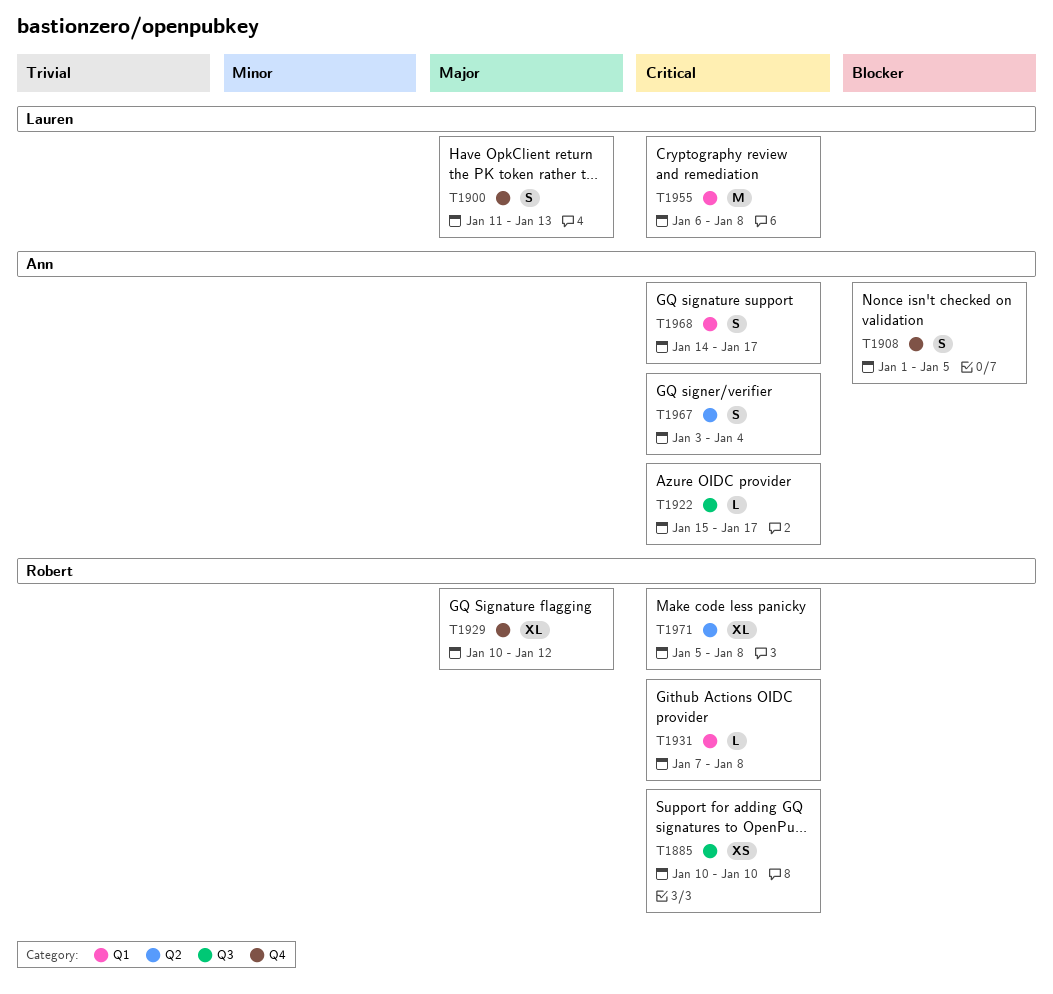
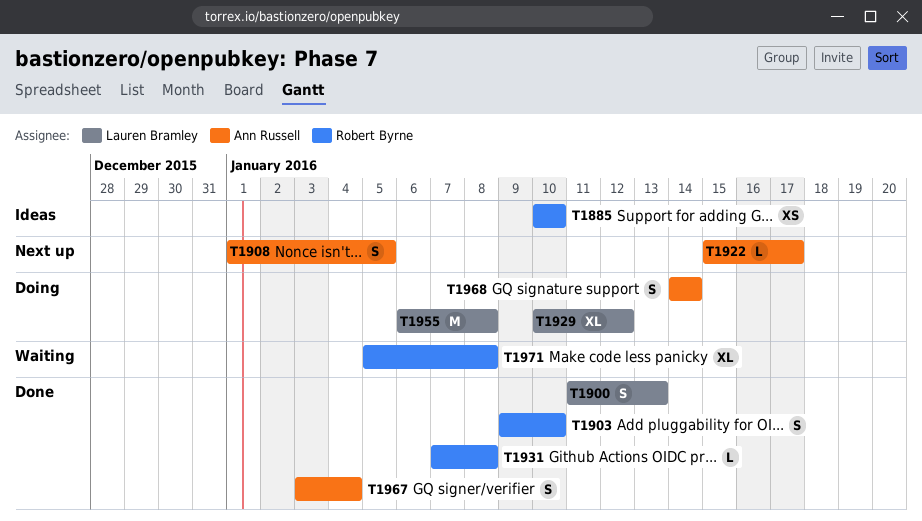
T1903: none -> present
T1929, owner: Robert Byrne -> Lauren Bramley
T1968, due: Jan 17 -> Jan 14

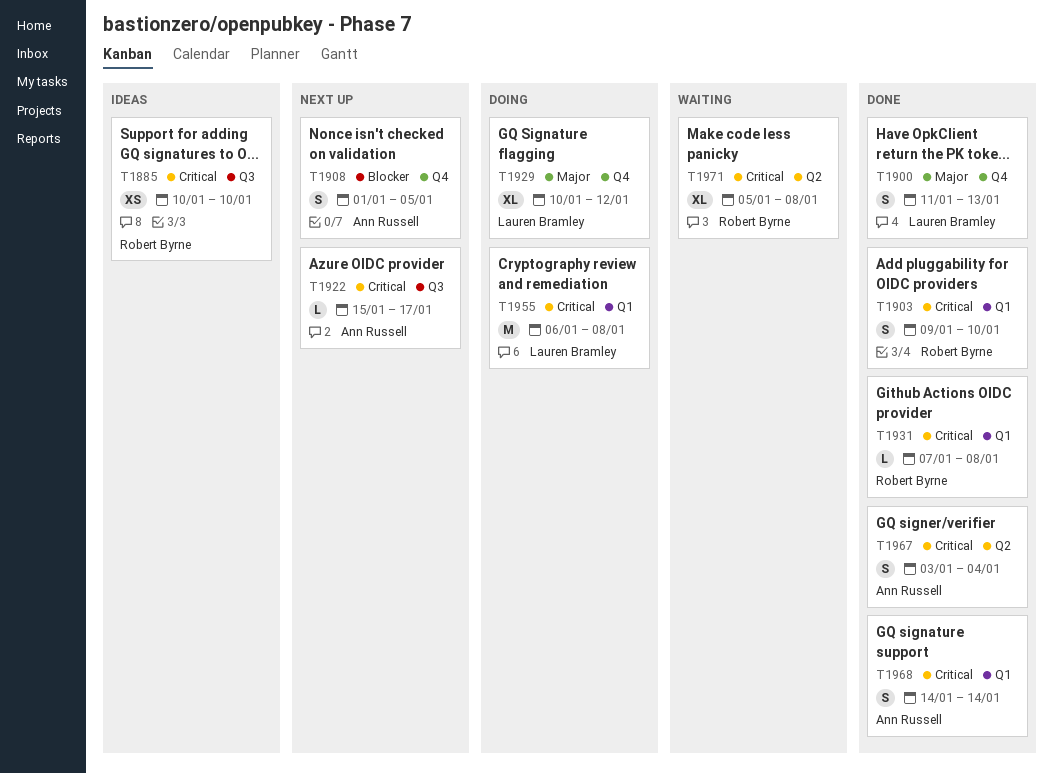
T1968, status: Doing -> Done

